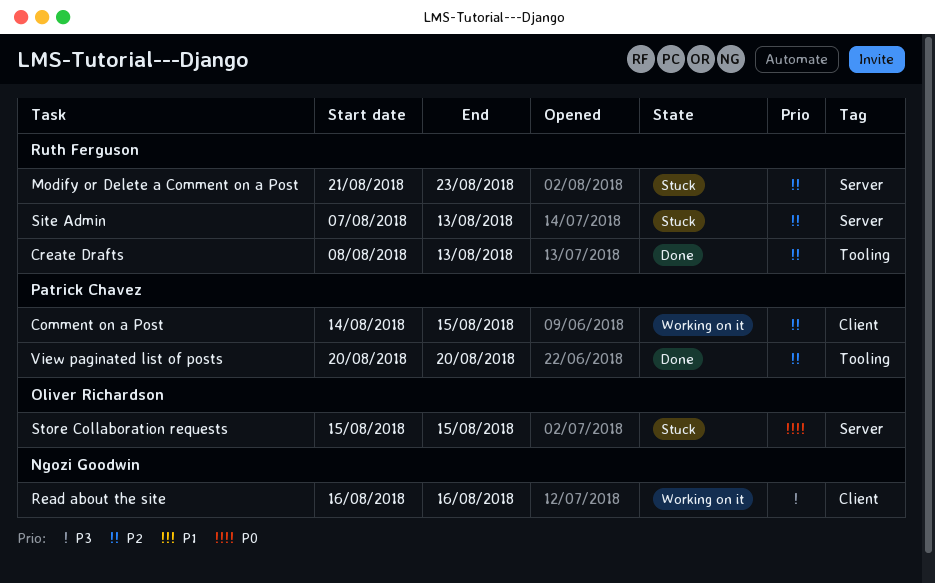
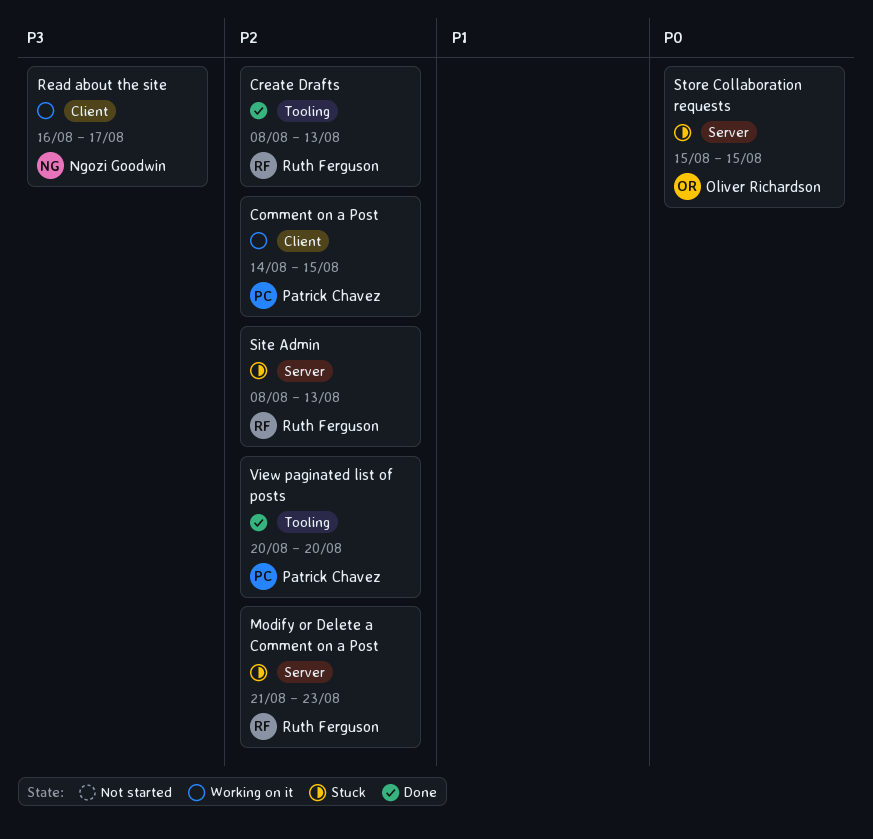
Read about the site, due: Aug 16 -> Aug 17
Site Admin, start: Aug 7 -> Aug 8

